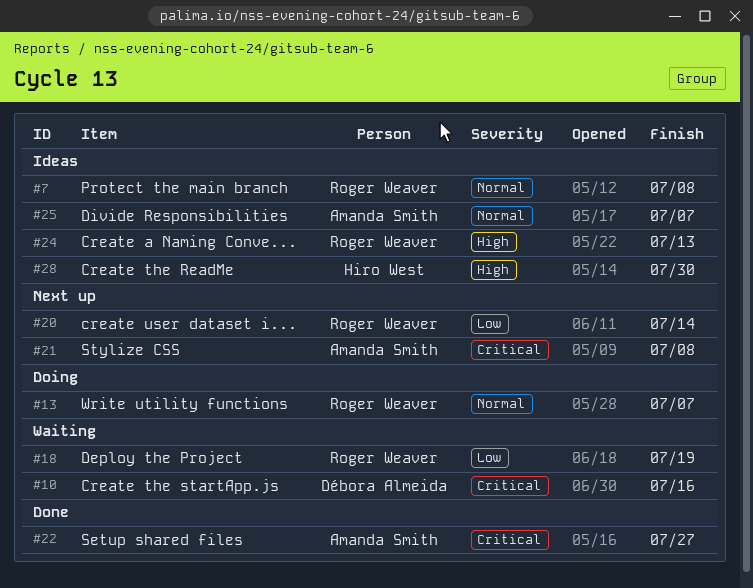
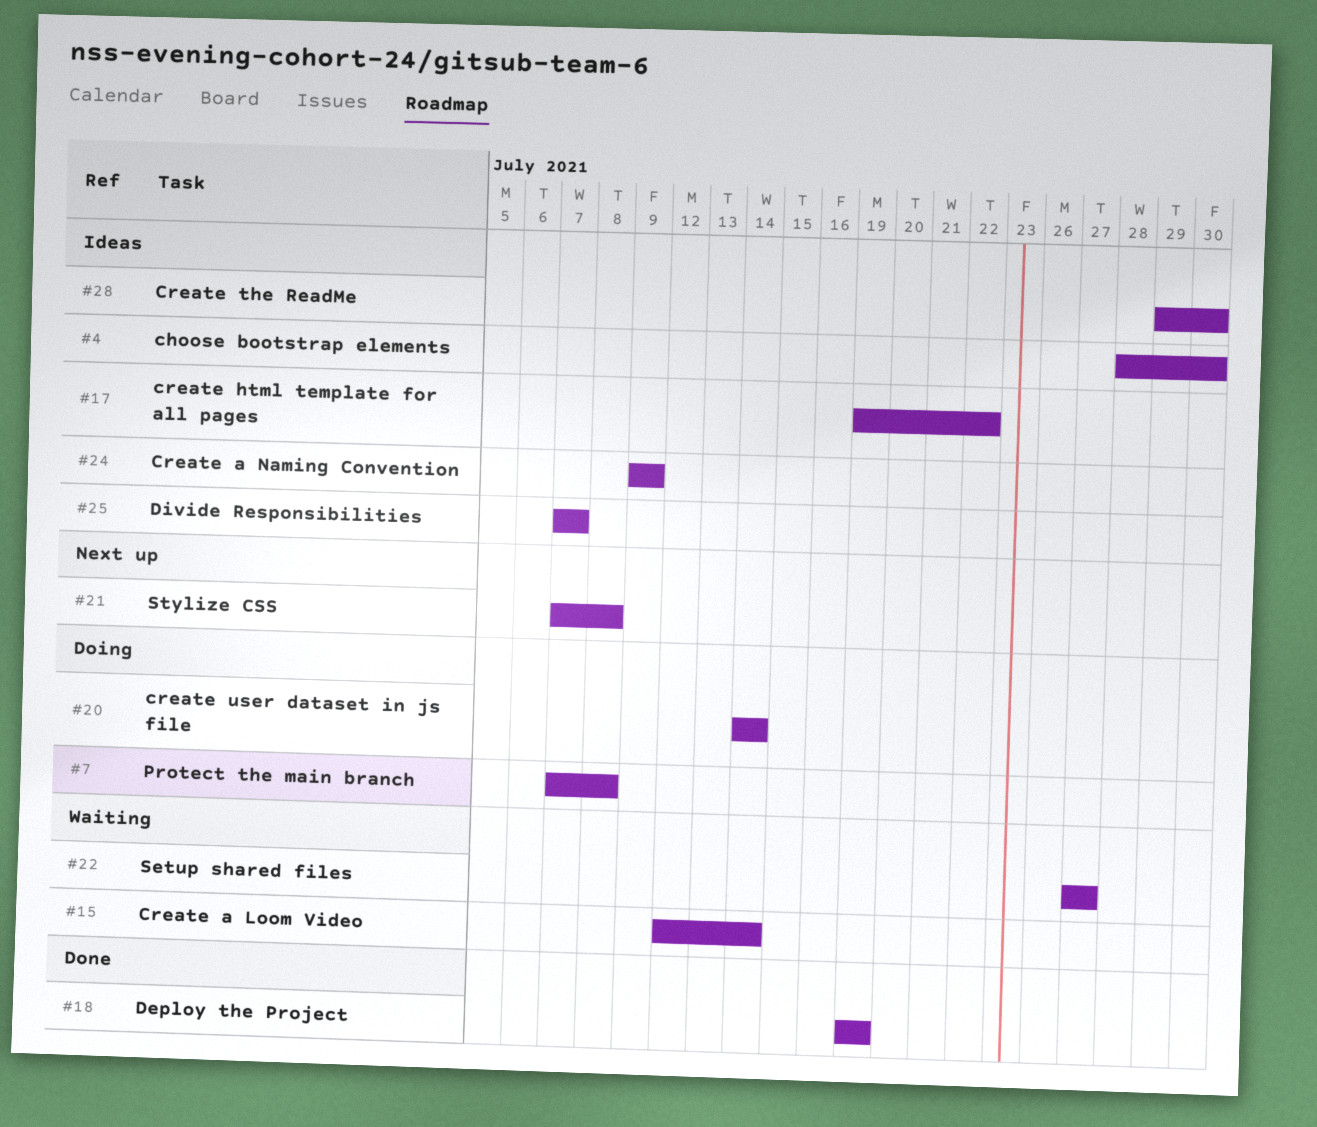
#4: none -> present
#7, status: Ideas -> Doing
#10: present -> none
#13: present -> none
#15: none -> present
#17: none -> present
#18, status: Waiting -> Done
#20, status: Next up -> Doing
#22, status: Done -> Waiting
#24, due: Jul 13 -> Jul 9

